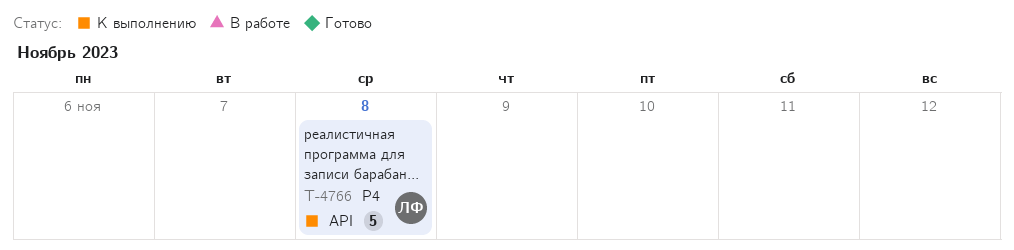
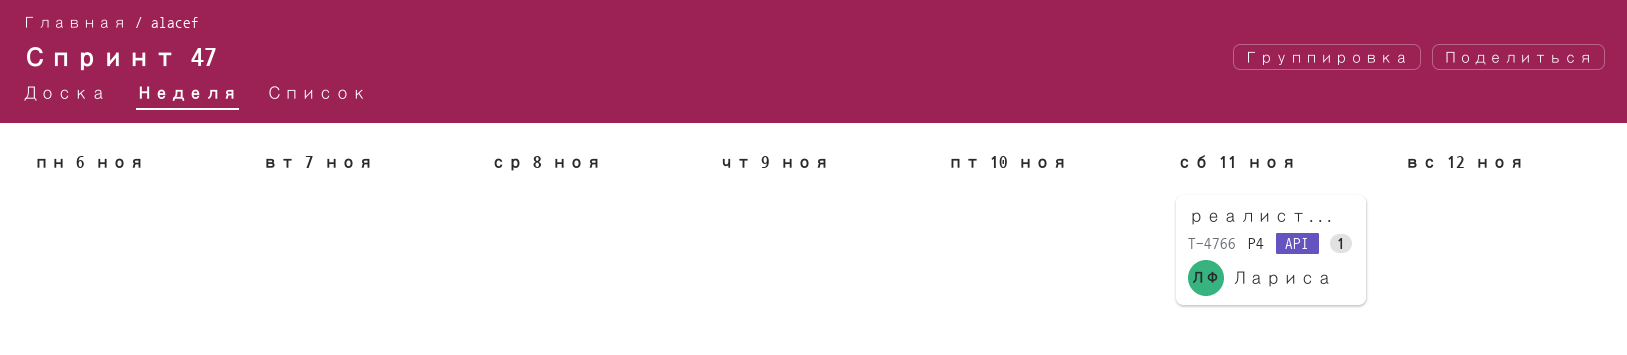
T-4766, estimate: 5 -> 1
T-4766, due: Nov 8 -> Nov 11

